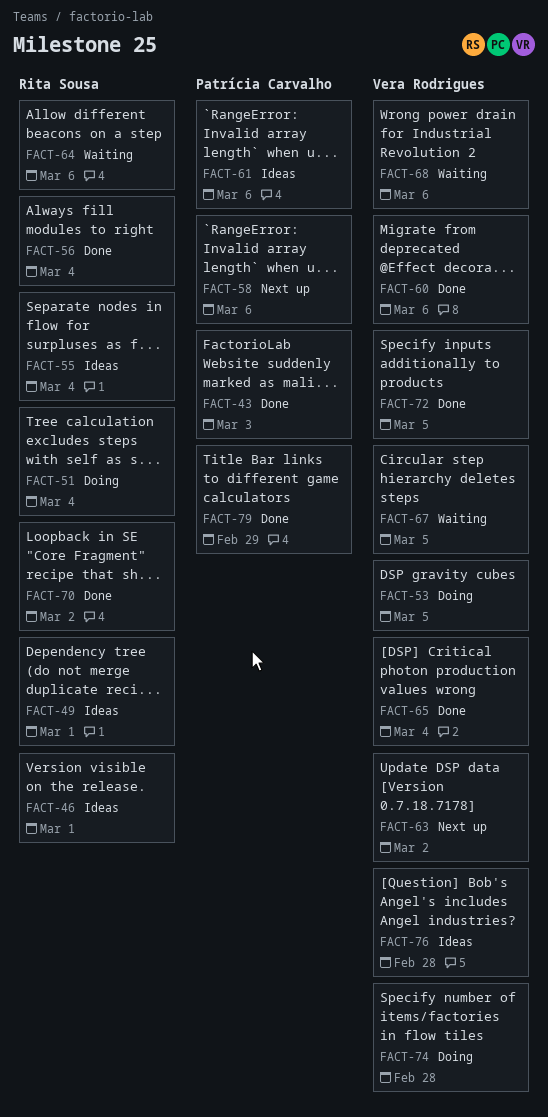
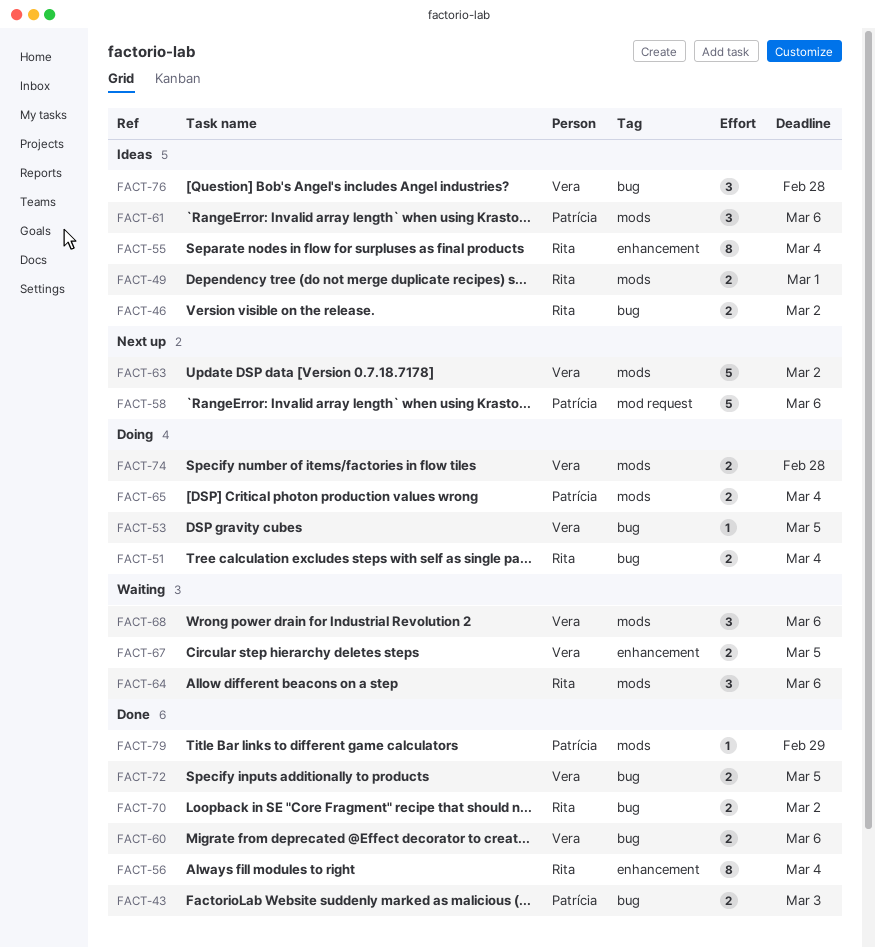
FACT-46, due: Mar 1 -> Mar 2
FACT-65, status: Done -> Doing
FACT-65, owner: Vera Rodrigues -> Patrícia Carvalho

